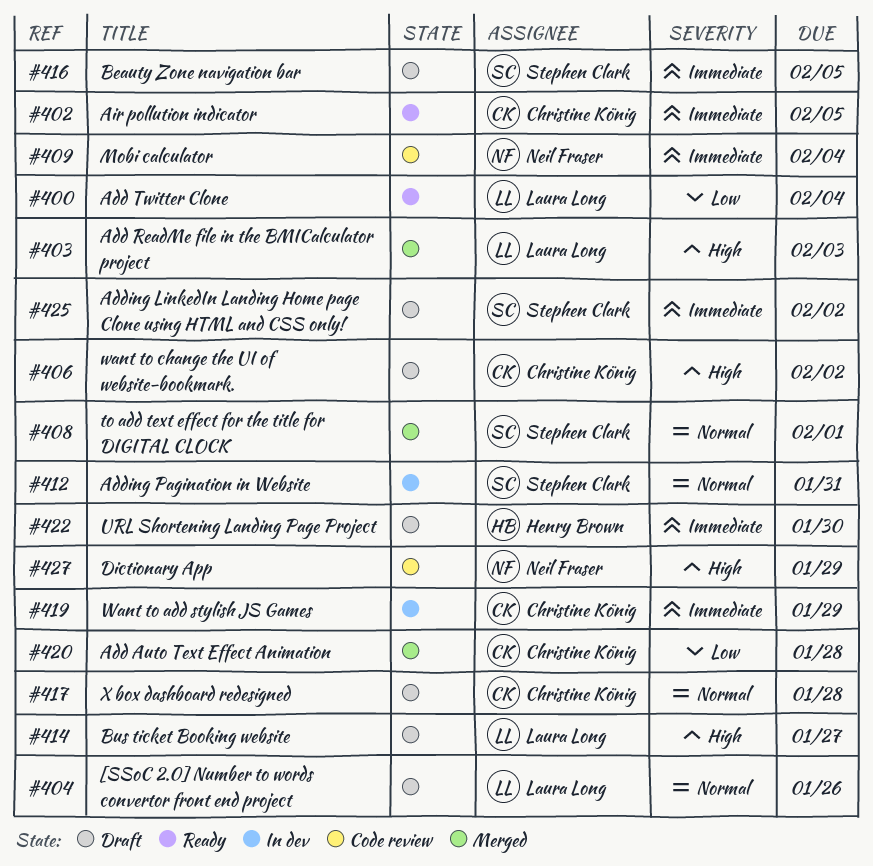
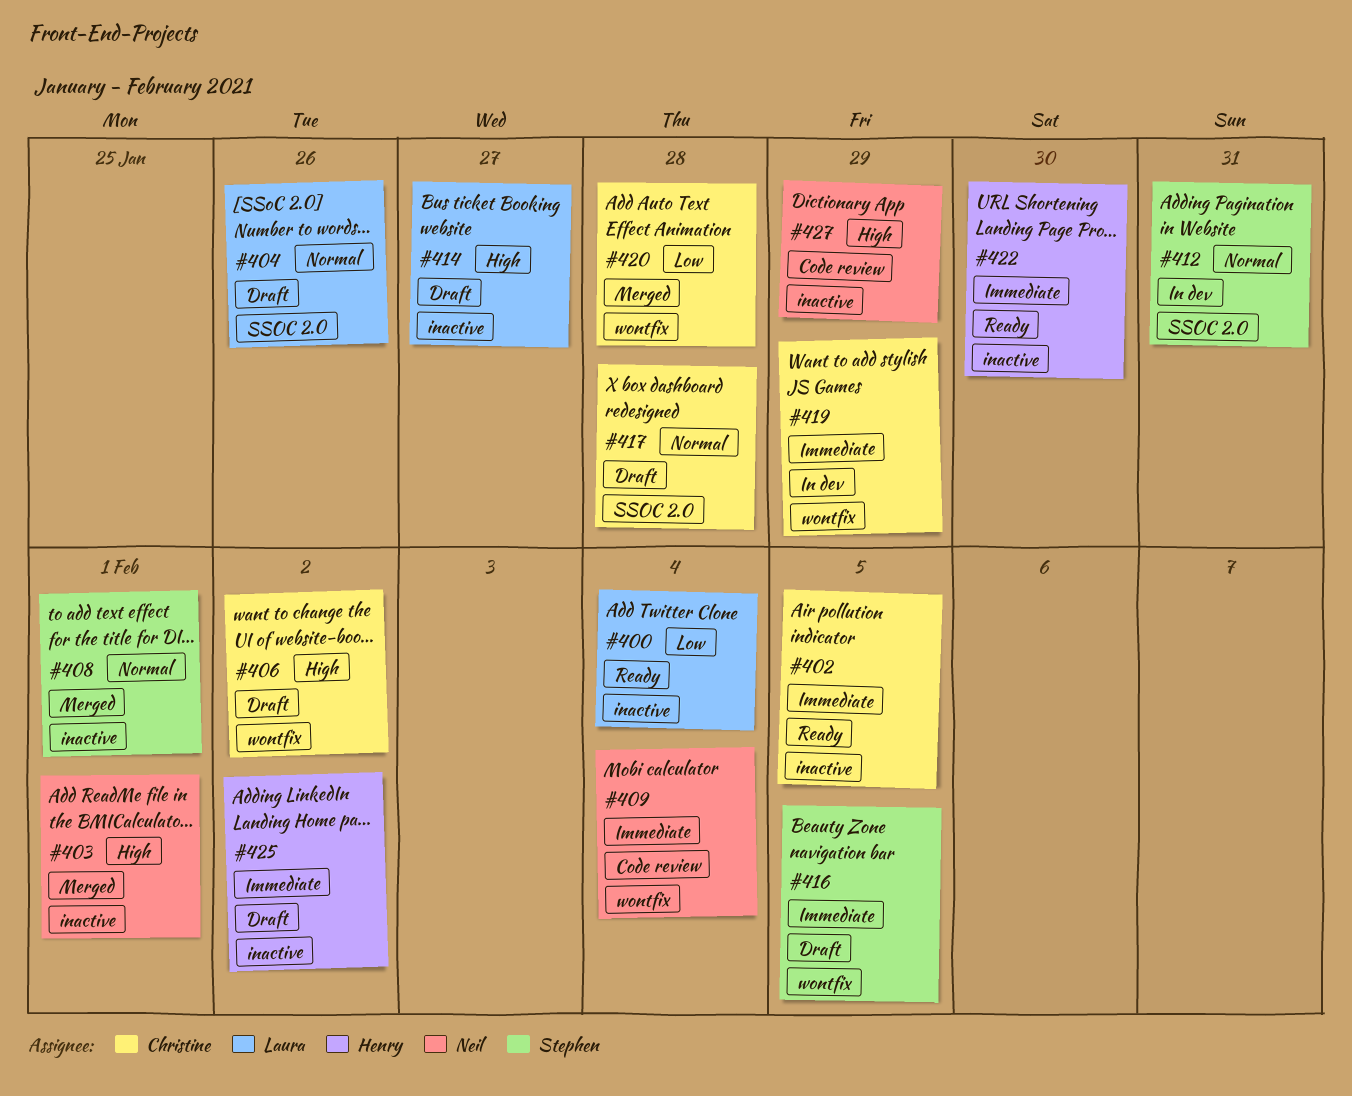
#403, owner: Laura Long -> Neil Fraser
#403, due: Feb 3 -> Feb 1
#422, status: Draft -> Ready
#425, owner: Stephen Clark -> Henry Brown

